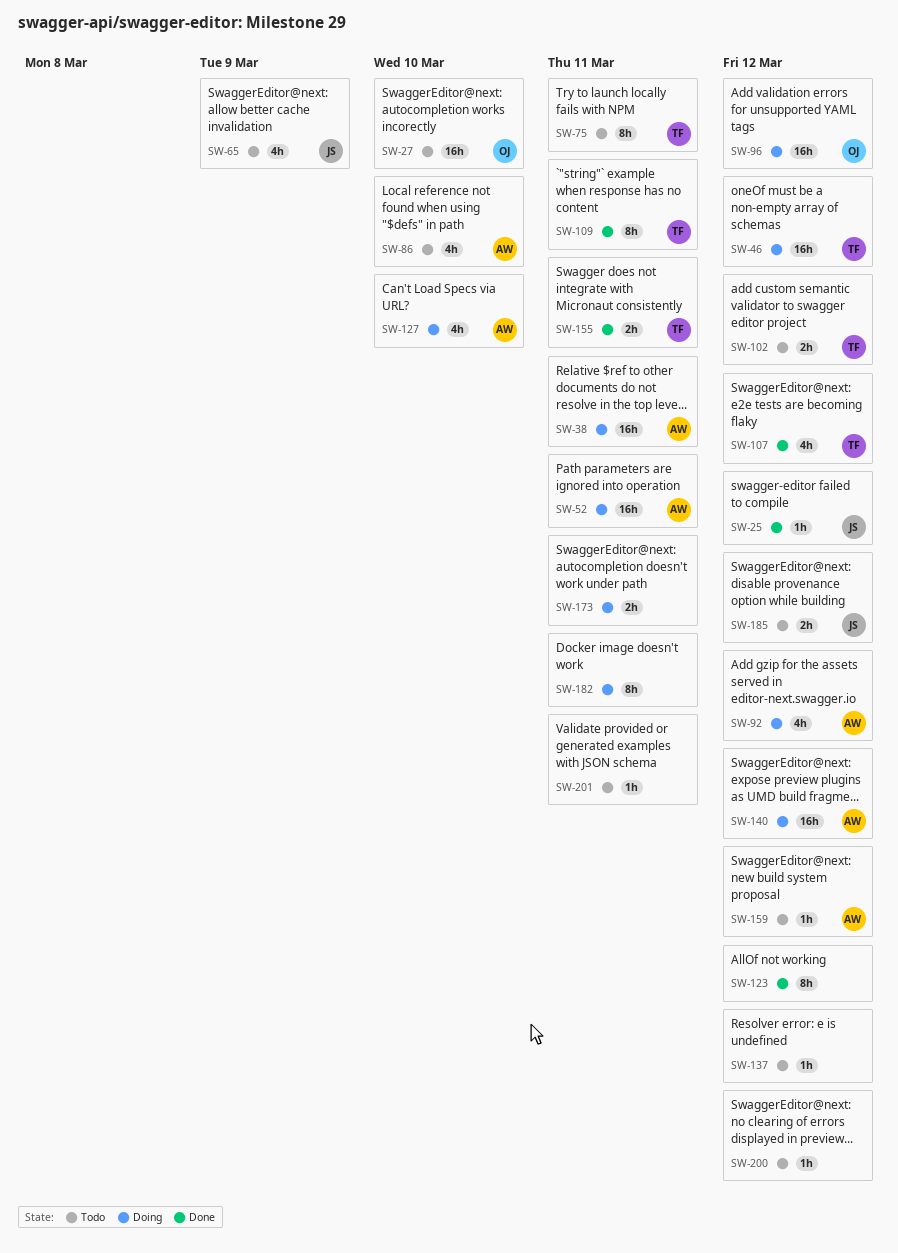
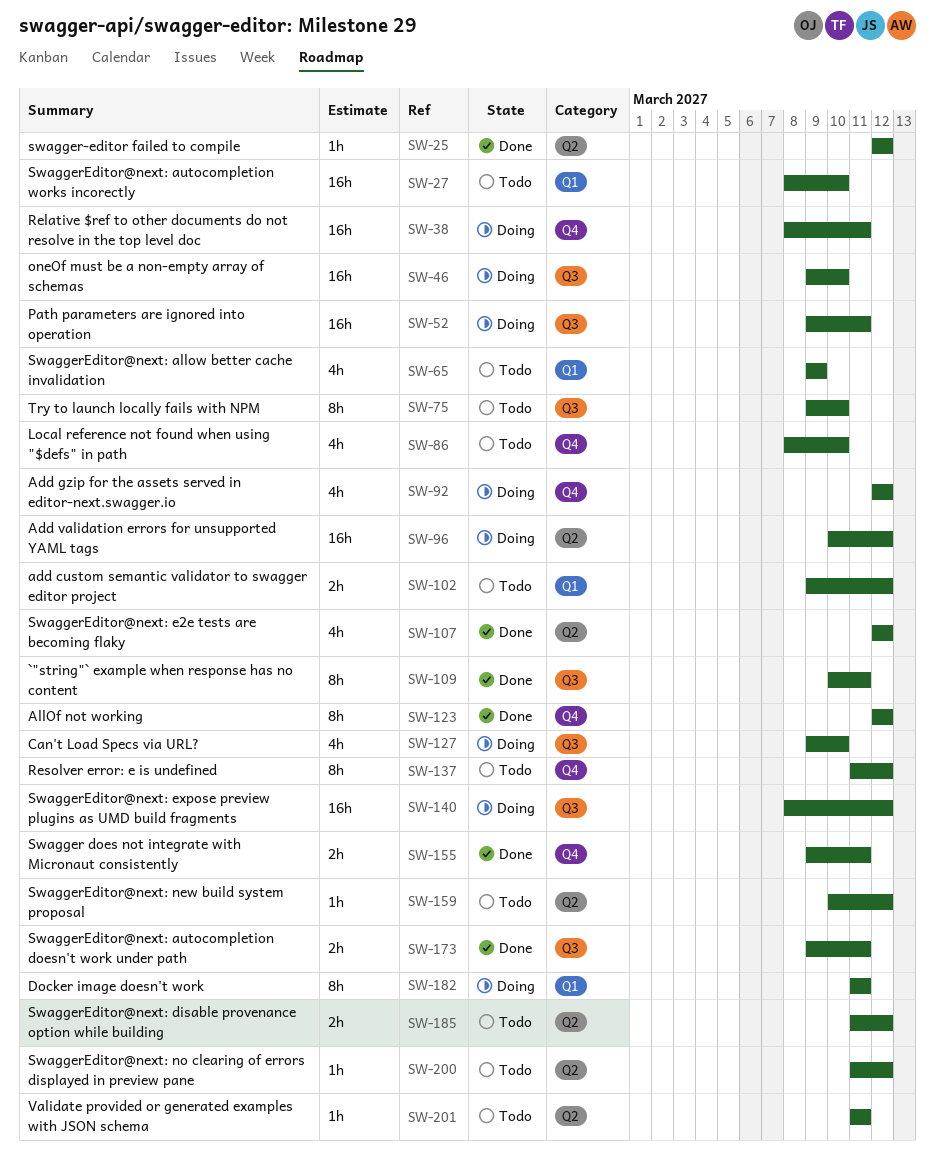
SW-46, due: Mar 12 -> Mar 10
SW-75, due: Mar 11 -> Mar 10
SW-137, estimate: 1h -> 8h
SW-173, status: Doing -> Done

